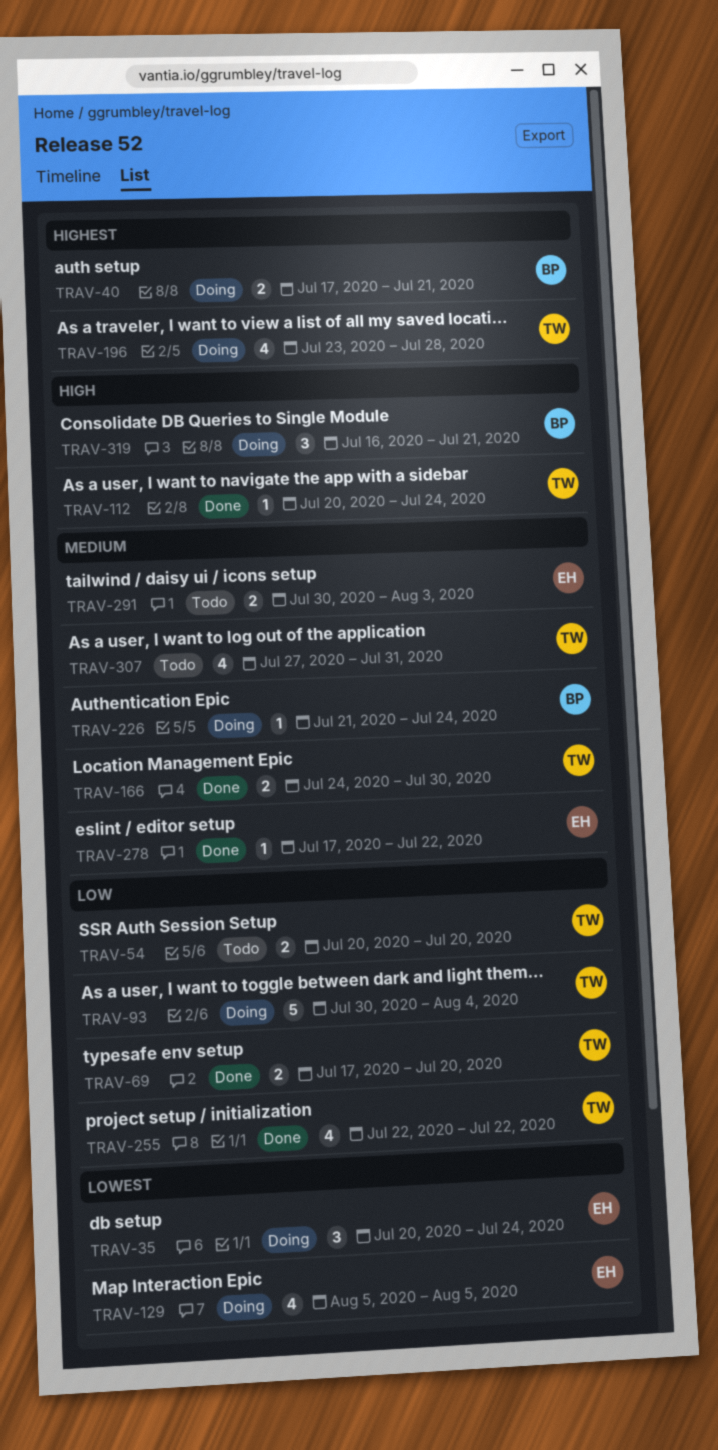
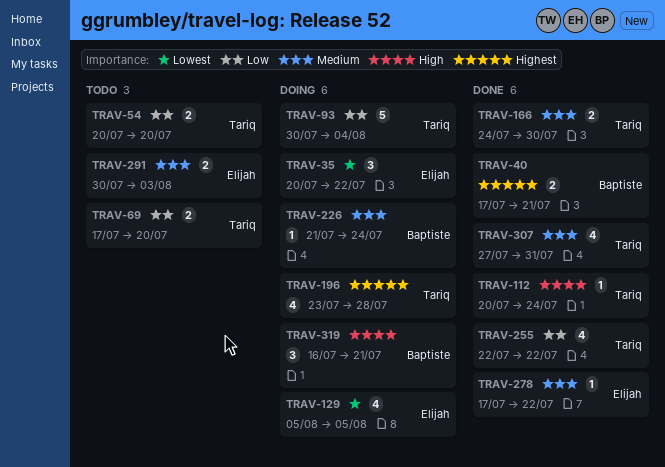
TRAV-35, due: Jul 24 -> Jul 22
TRAV-40, status: Doing -> Done
TRAV-69, status: Done -> Todo
TRAV-307, status: Todo -> Done

